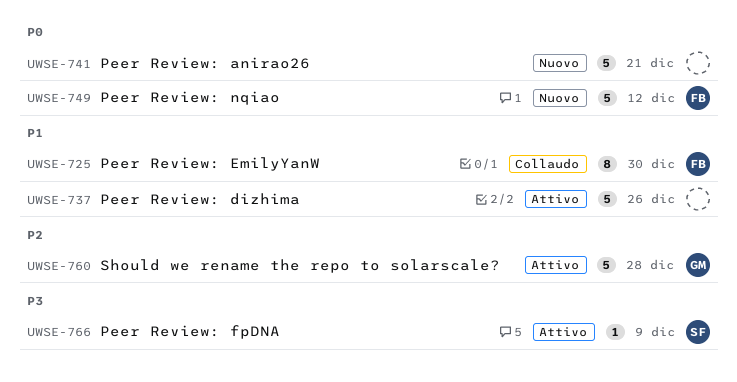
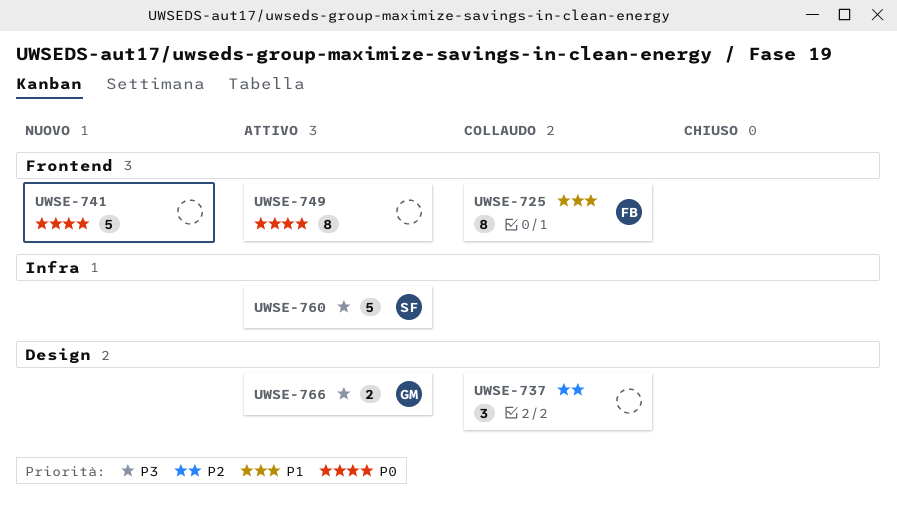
UWSE-737, status: Attivo -> Collaudo
UWSE-737, priority: P1 -> P2
UWSE-737, estimate: 5 -> 3
UWSE-749, status: Nuovo -> Attivo
UWSE-749, owner: FB -> none
UWSE-749, estimate: 5 -> 8
UWSE-760, owner: GM -> SF
UWSE-760, priority: P2 -> P3
UWSE-766, owner: SF -> GM
UWSE-766, estimate: 1 -> 2

